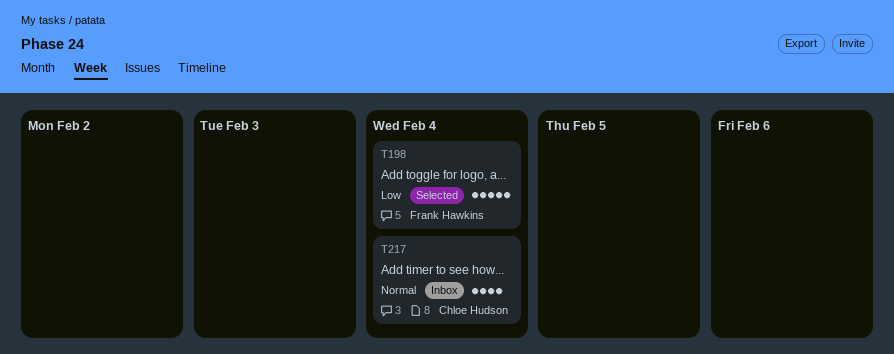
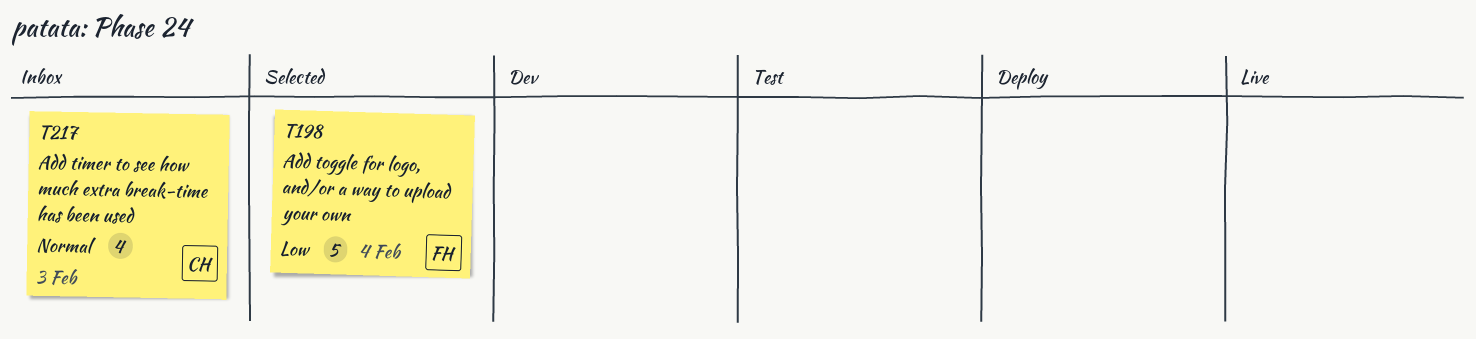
T217, due: Feb 4 -> Feb 3

